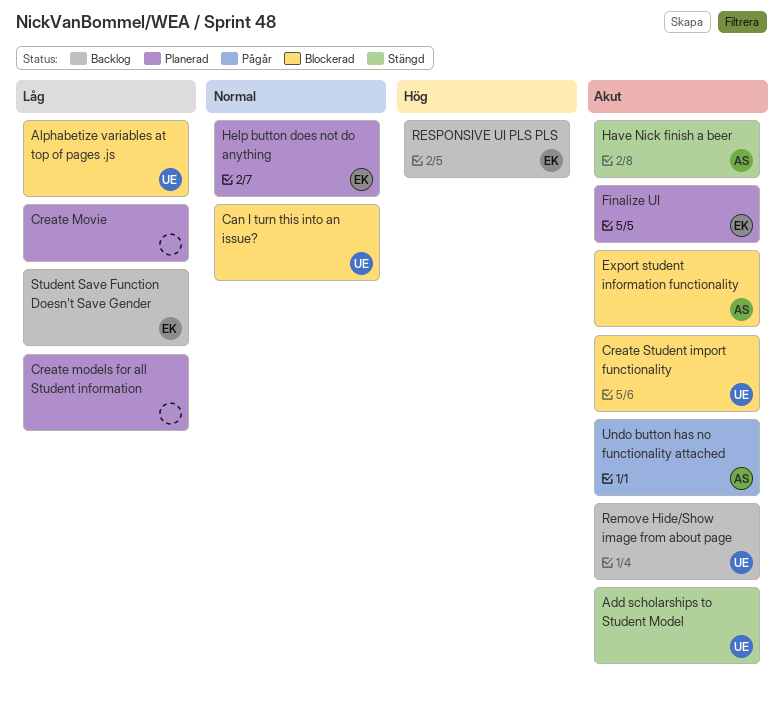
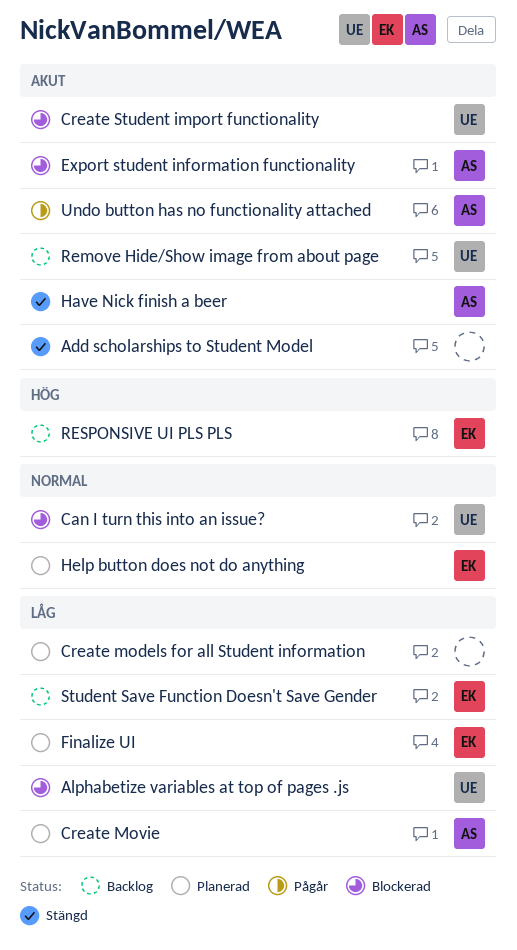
Add scholarships to Student Model, owner: UE -> none
Create Movie, owner: none -> AS
Finalize UI, priority: Akut -> Låg

